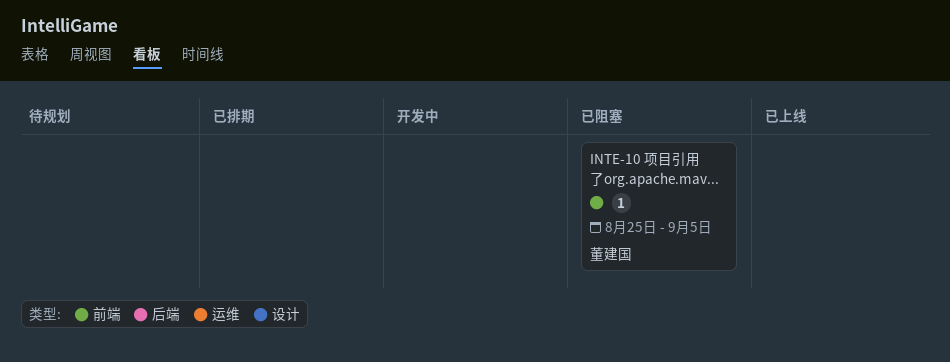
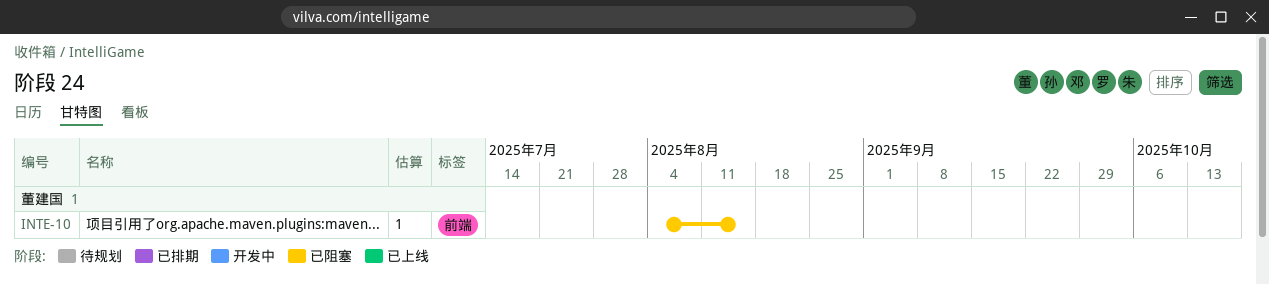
INTE-10, start: Aug 25 -> Aug 4
INTE-10, due: Sep 5 -> Aug 15

